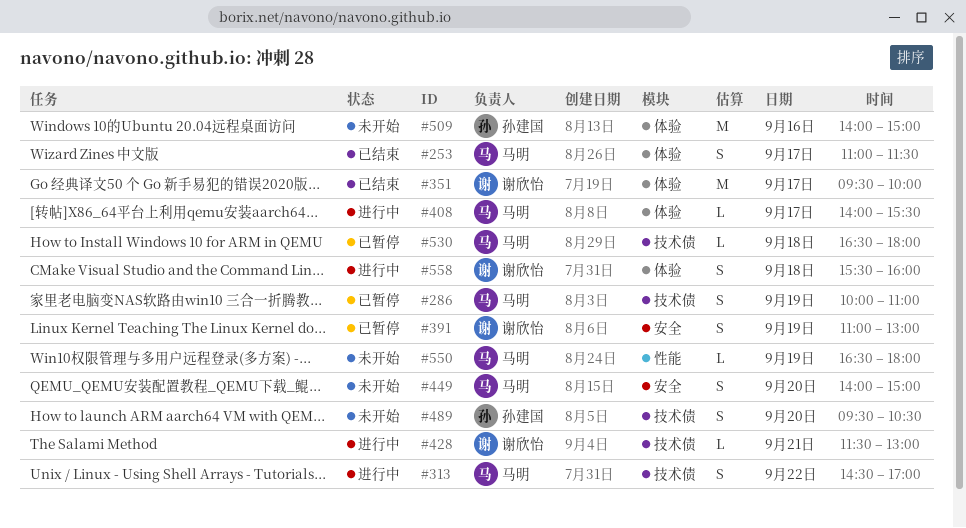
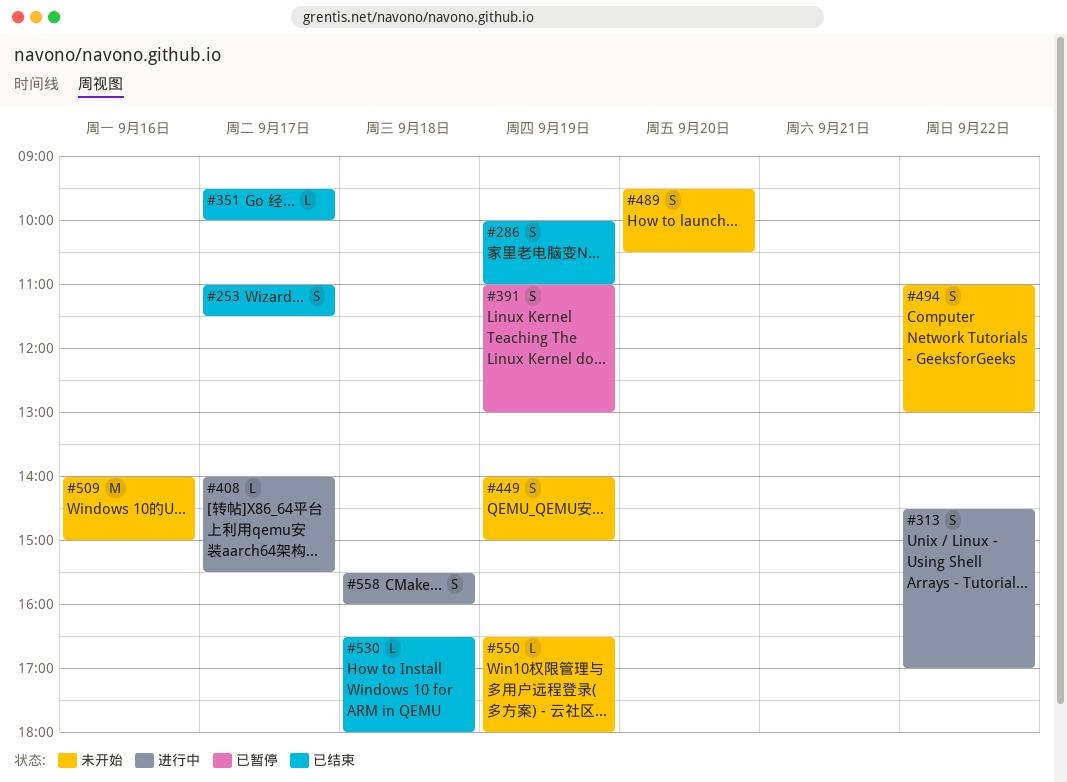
#286, status: 已暂停 -> 已结束
#351, estimate: M -> L
#428: present -> none
#449, day: Sep 20 -> Sep 19
#494: none -> present
#530, status: 已暂停 -> 已结束

